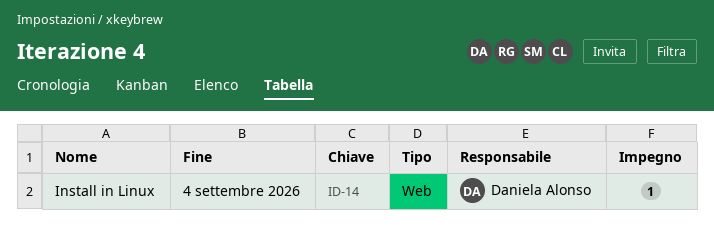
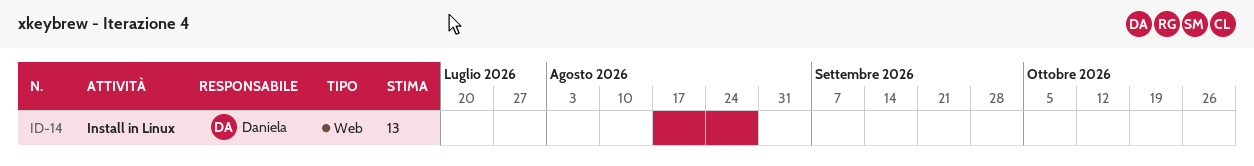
ID-14, estimate: 1 -> 13
ID-14, due: Sep 4 -> Aug 28

